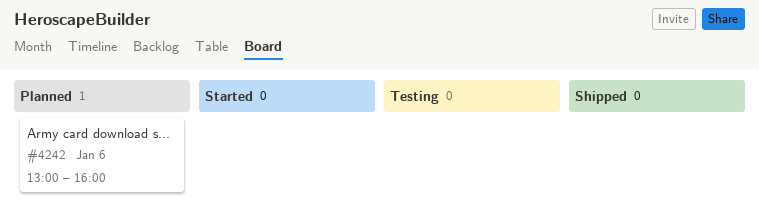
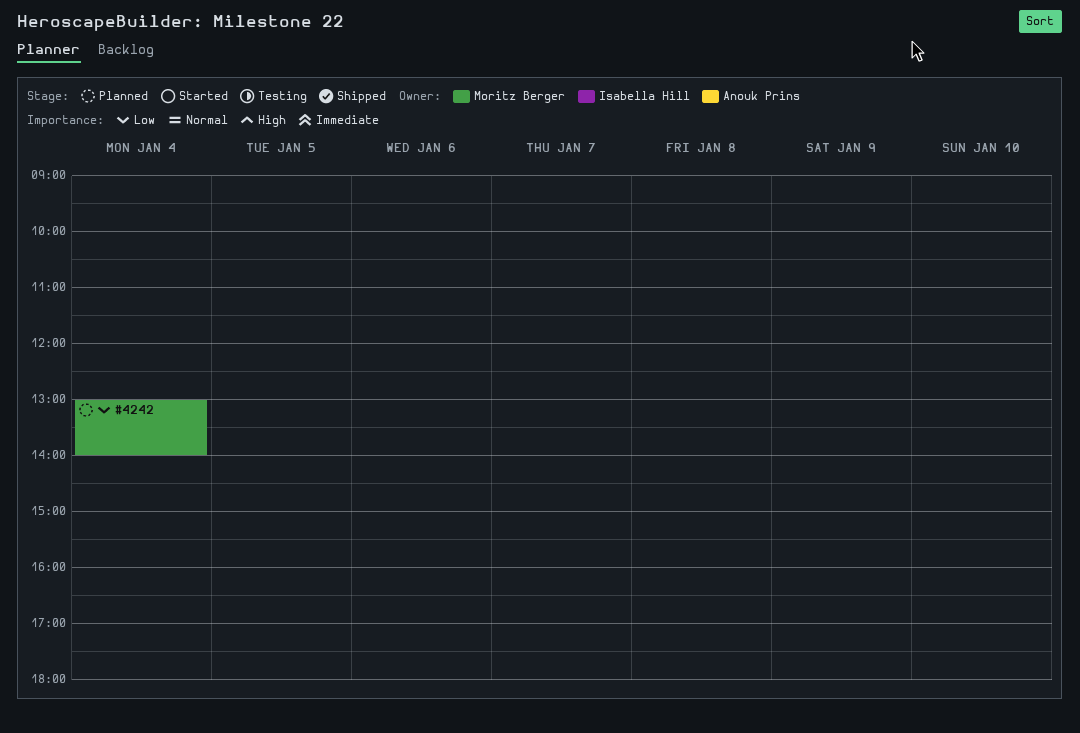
#4242, day: Jan 6 -> Jan 4
#4242, ends: 16:00 -> 14:00

